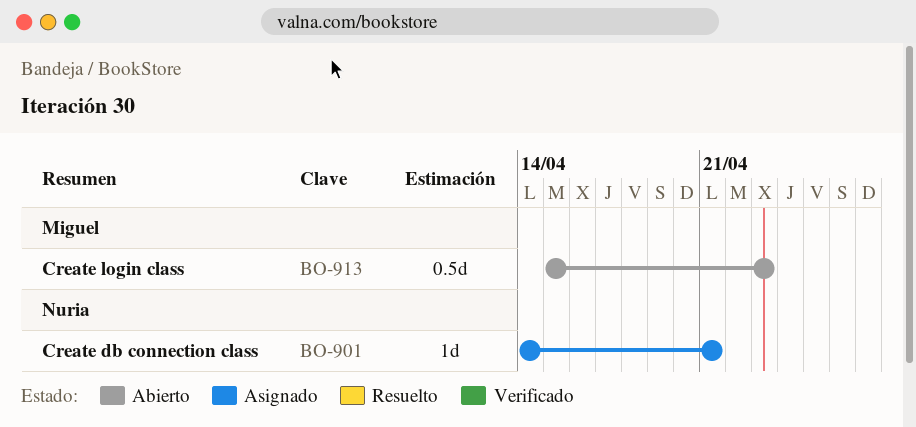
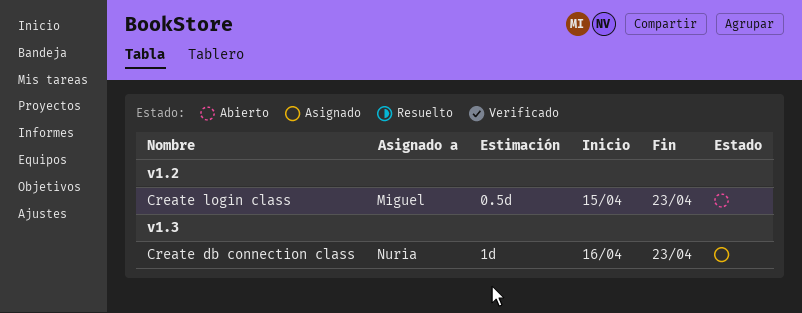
Create db connection class, start: Apr 14 -> Apr 16
Create db connection class, due: Apr 21 -> Apr 23

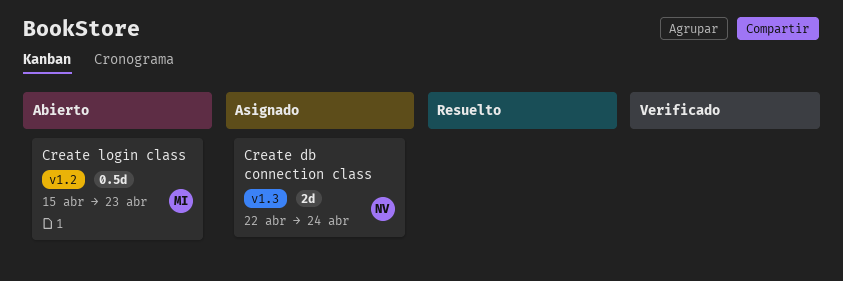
Create db connection class, estimate: 1d -> 2d
Create db connection class, start: Apr 16 -> Apr 22
Create db connection class, due: Apr 23 -> Apr 24

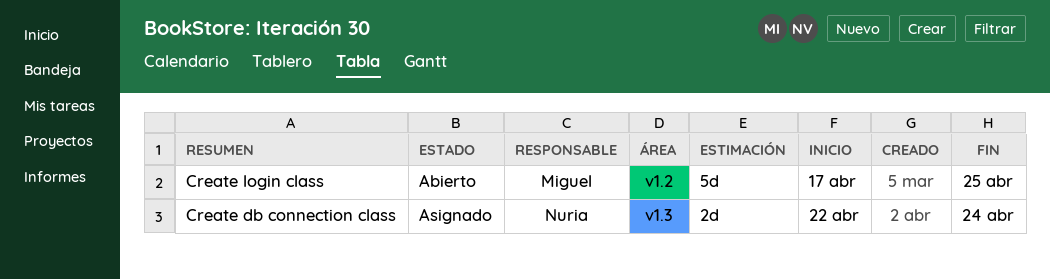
Create login class, estimate: 0.5d -> 5d
Create login class, start: Apr 15 -> Apr 17
Create login class, due: Apr 23 -> Apr 25

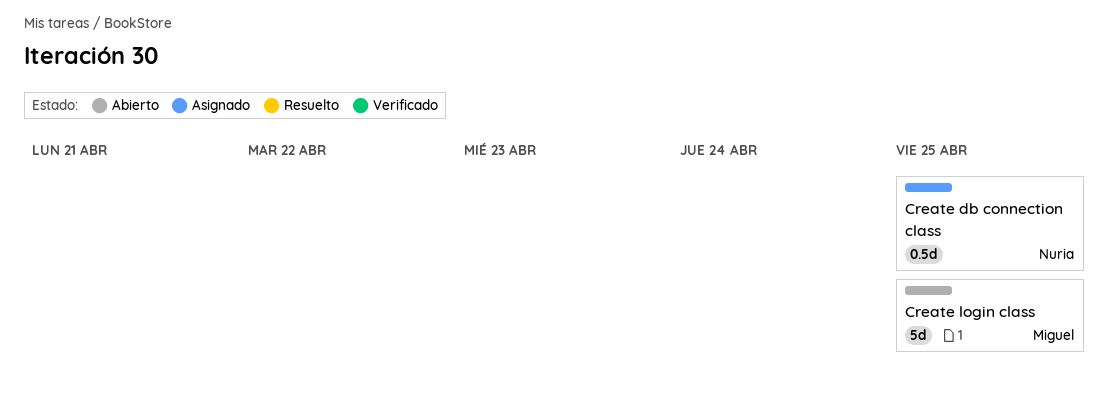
Create db connection class, estimate: 2d -> 0.5d
Create db connection class, due: Apr 24 -> Apr 25

